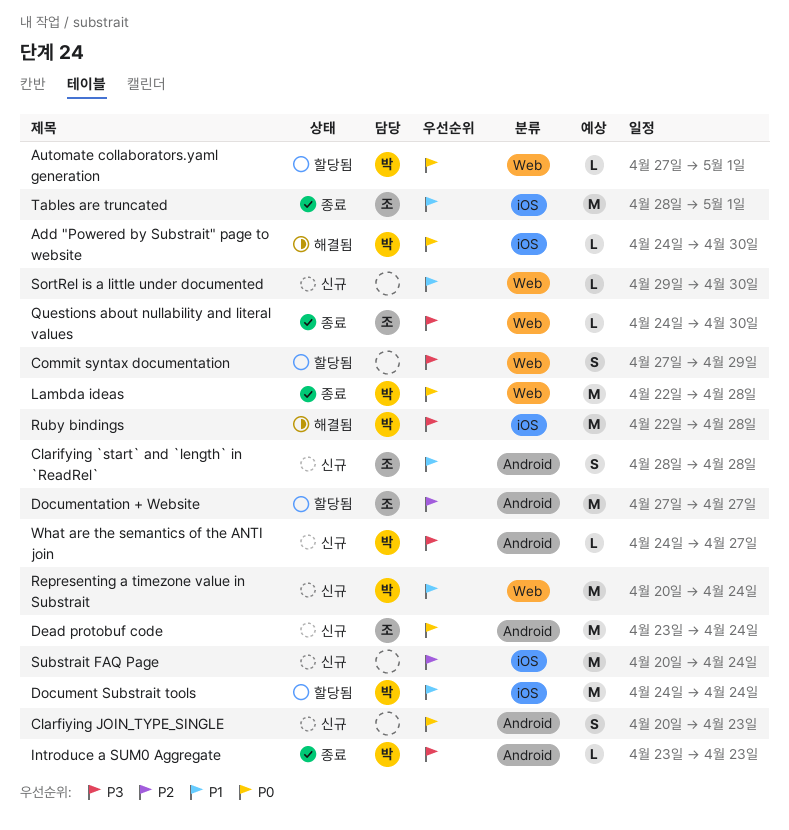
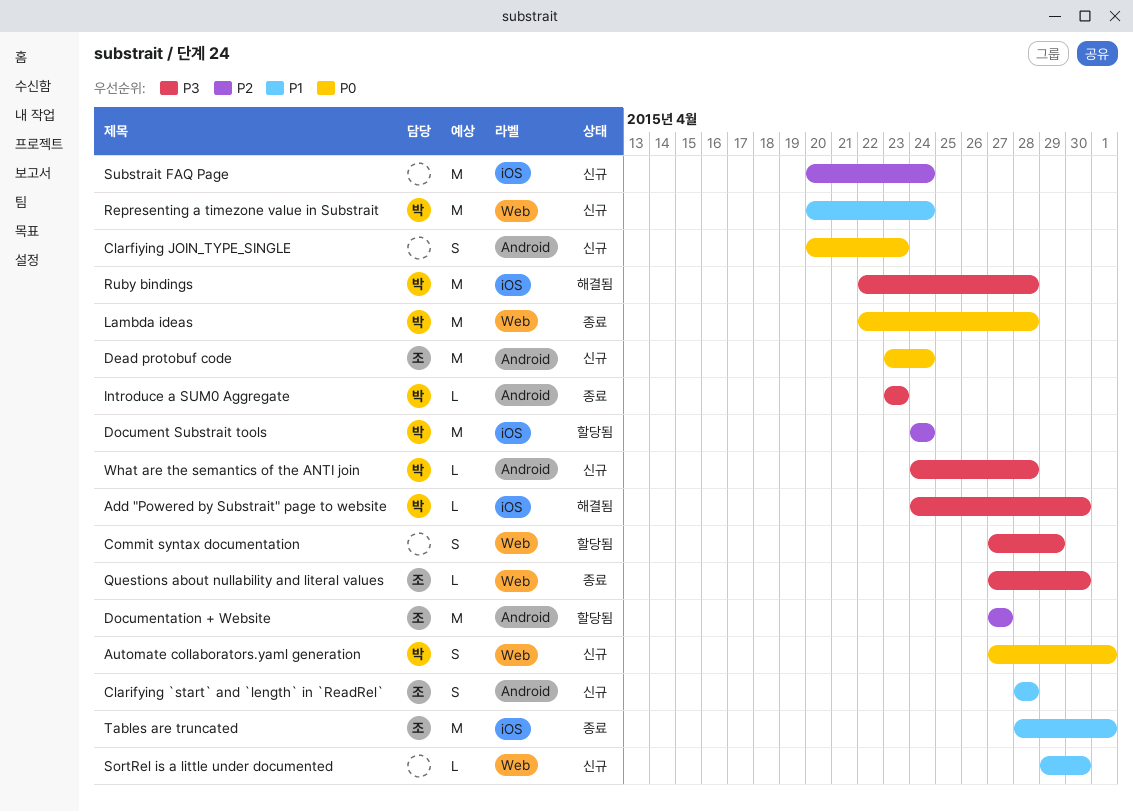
Add "Powered by Substrait" page to website, priority: P0 -> P3
Automate collaborators.yaml generation, status: 할당됨 -> 신규
Automate collaborators.yaml generation, estimate: L -> S
Document Substrait tools, priority: P1 -> P2
Questions about nullability and literal values, start: Apr 24 -> Apr 27
What are the semantics of the ANTI join, due: Apr 27 -> Apr 28

